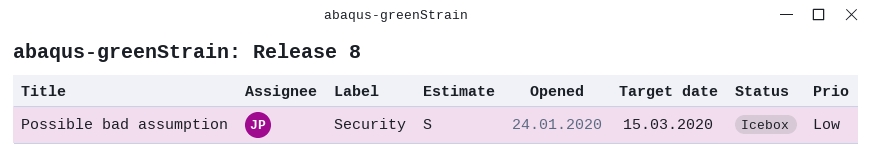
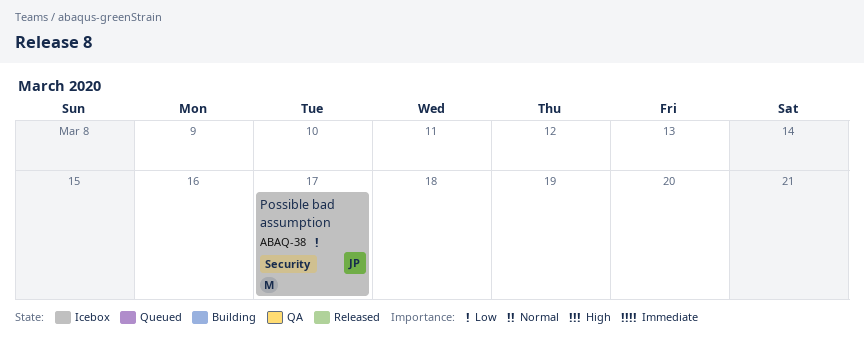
Possible bad assumption, estimate: S -> M
Possible bad assumption, due: Mar 15 -> Mar 17

